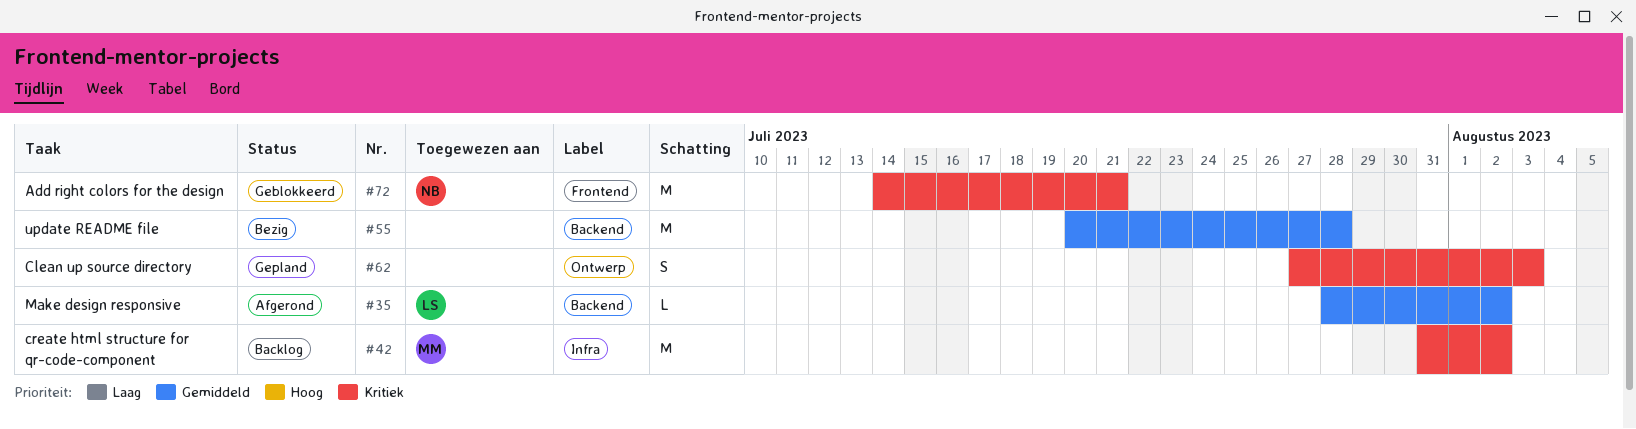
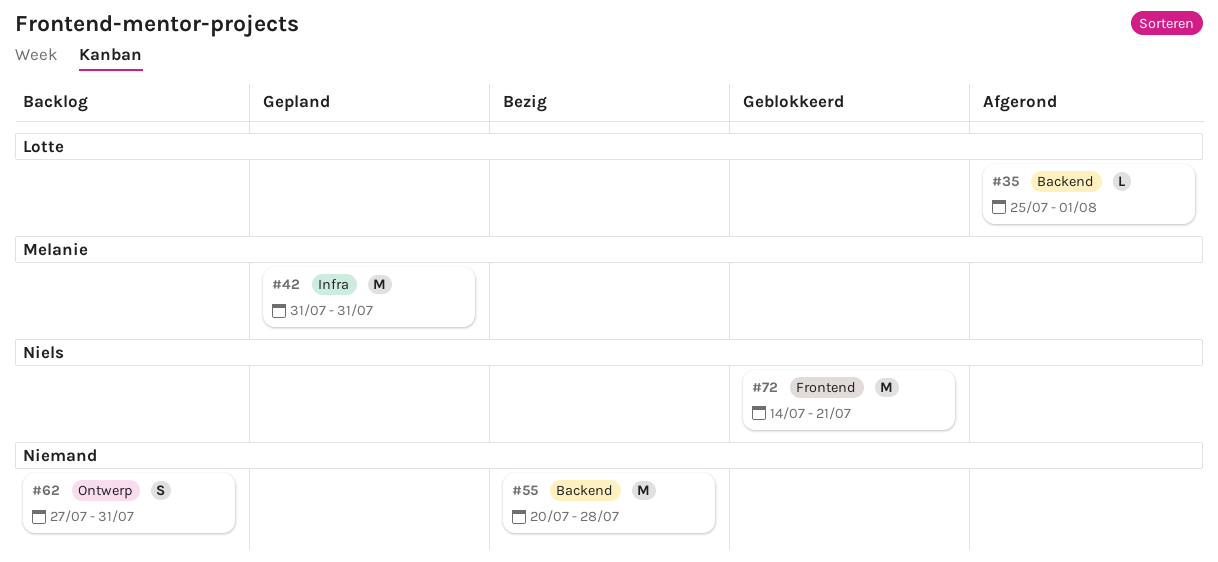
#35, start: Jul 28 -> Jul 25
#35, due: Aug 2 -> Aug 1
#42, status: Backlog -> Gepland
#42, due: Aug 2 -> Jul 31
#62, status: Gepland -> Backlog
#62, due: Aug 3 -> Jul 31

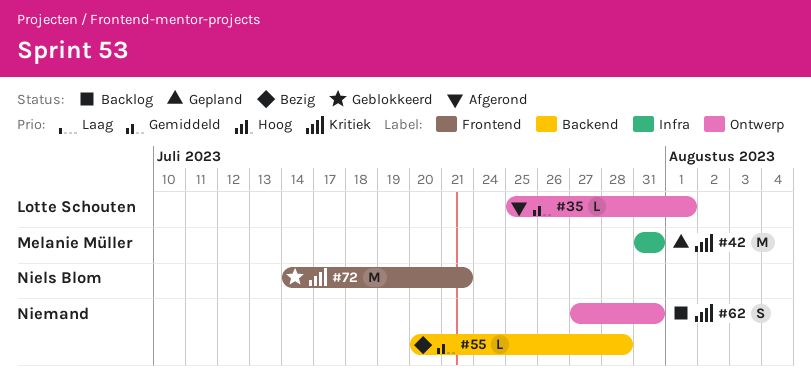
#35, label: Backend -> Ontwerp
#55, estimate: M -> L

